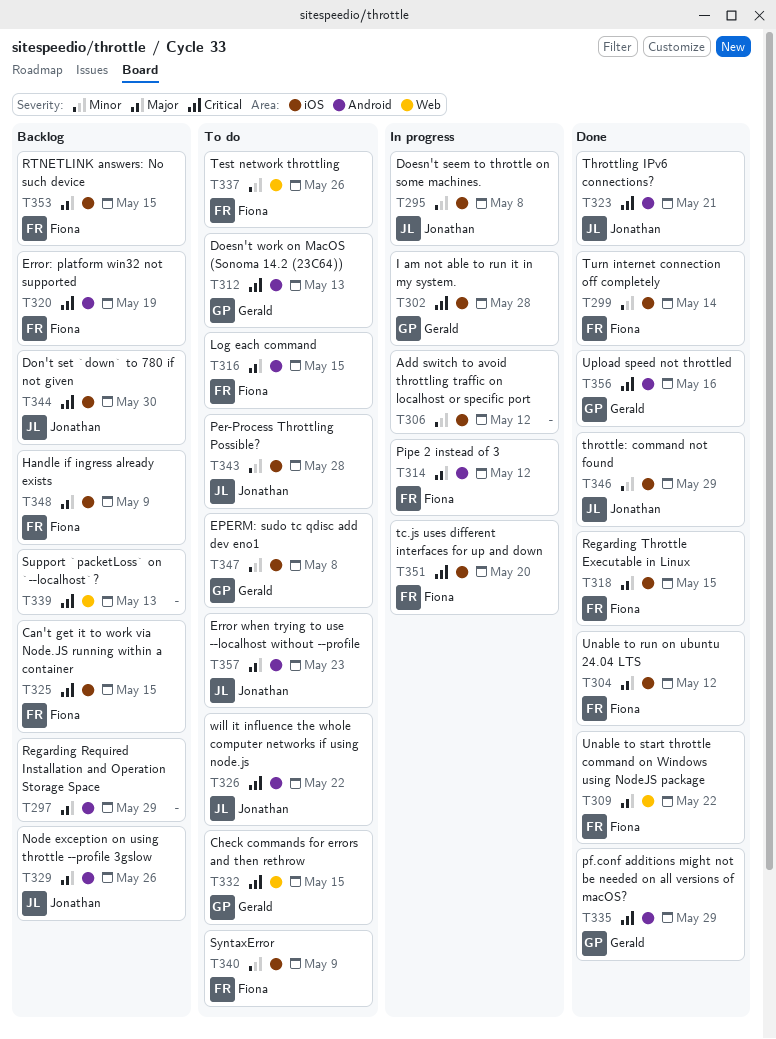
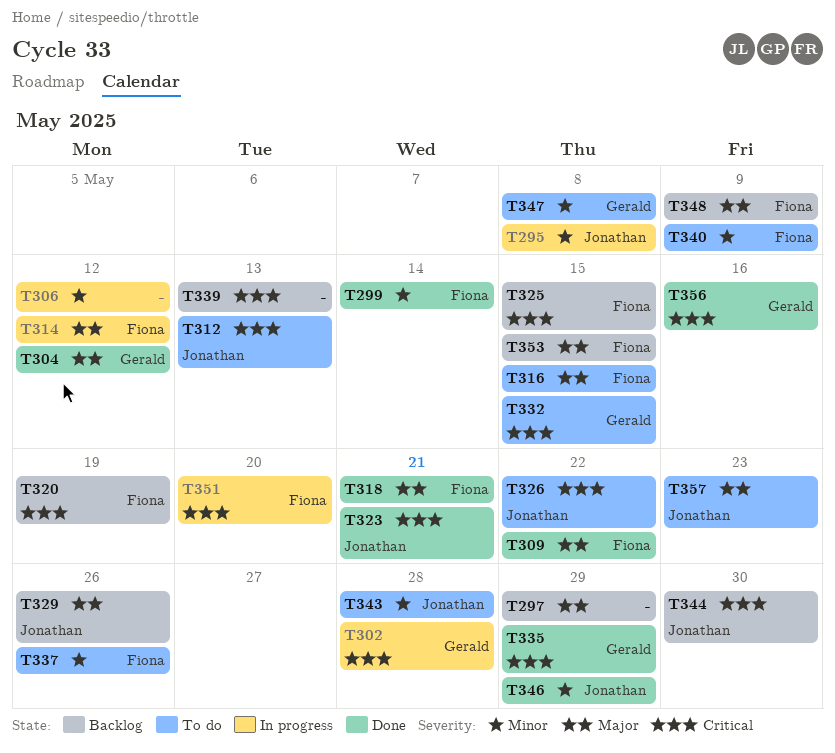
T304, owner: Fiona -> Gerald
T312, owner: Gerald -> Jonathan
T318, due: May 15 -> May 21

